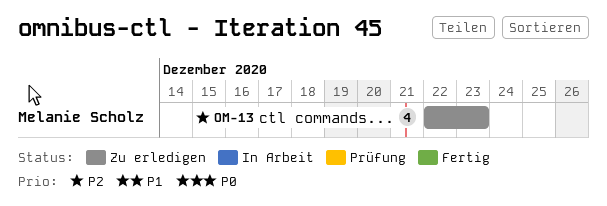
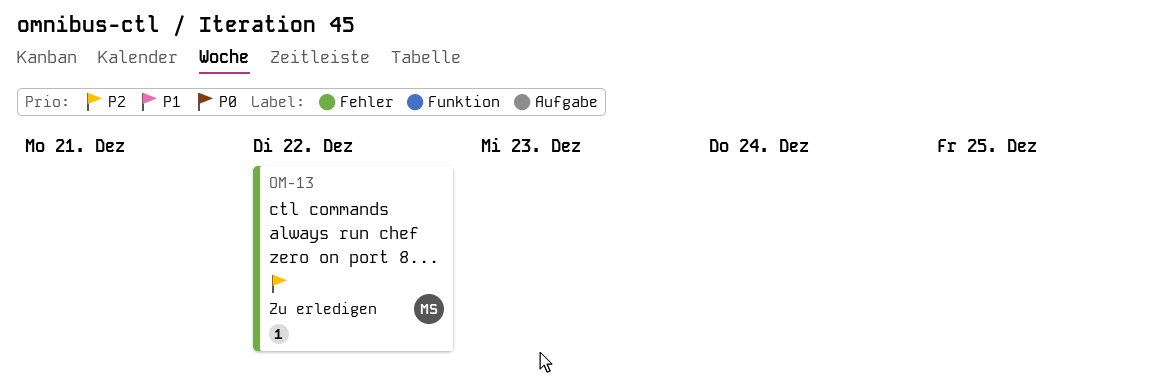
OM-13, estimate: 4 -> 1
OM-13, due: Dec 23 -> Dec 22

